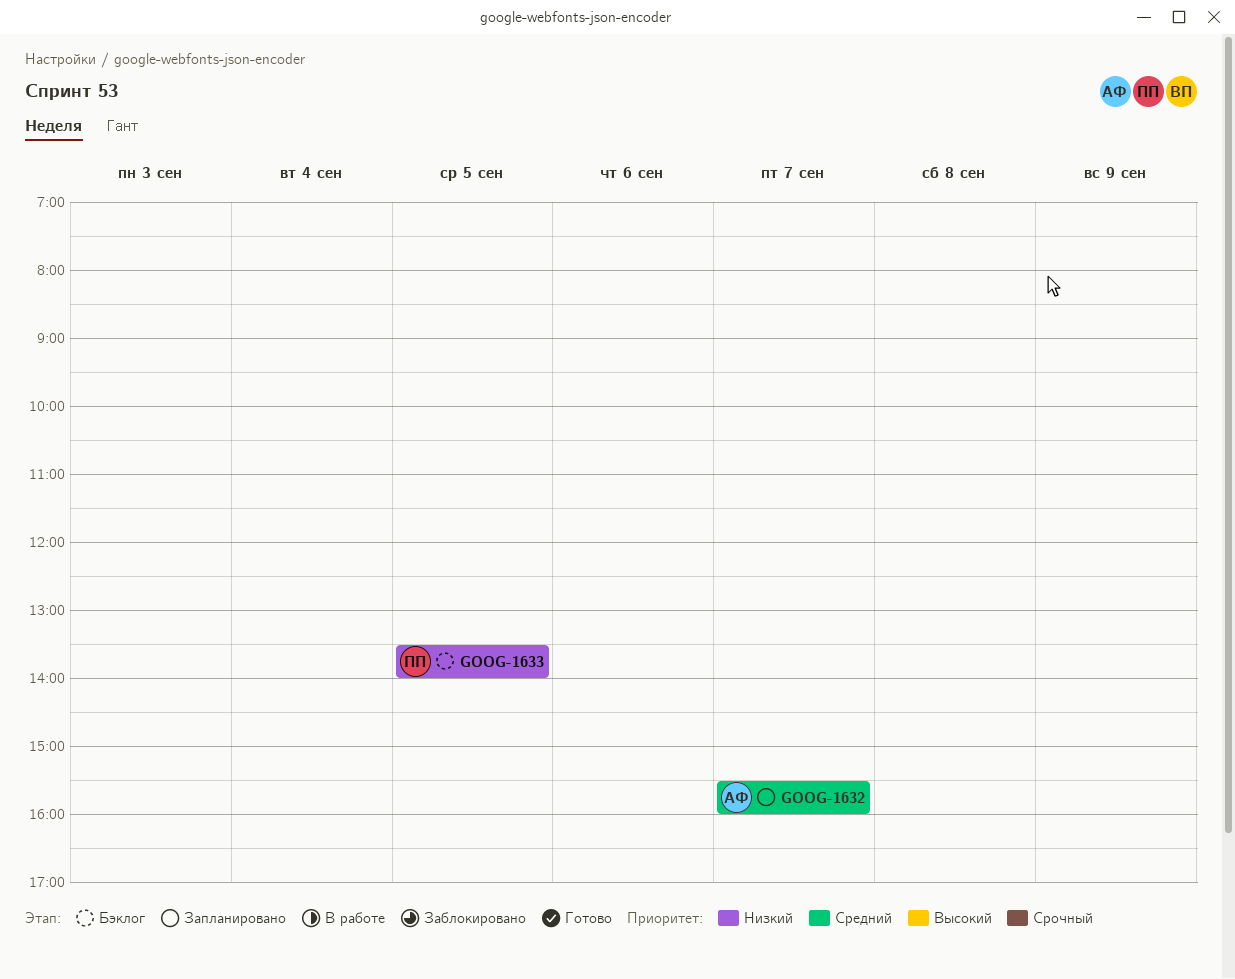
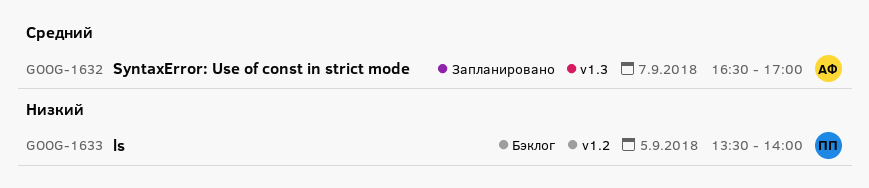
GOOG-1632, begins: 15:30 -> 16:30
GOOG-1632, ends: 16:00 -> 17:00

